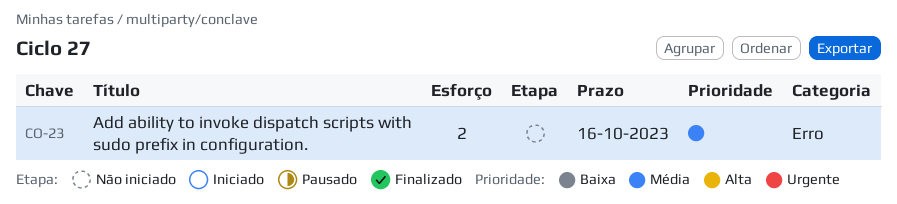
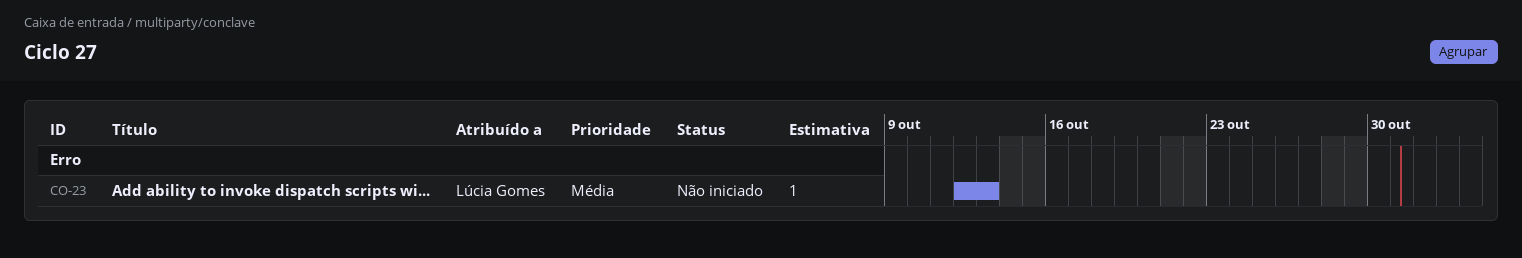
CO-23, estimate: 2 -> 1
CO-23, due: Oct 16 -> Oct 13

